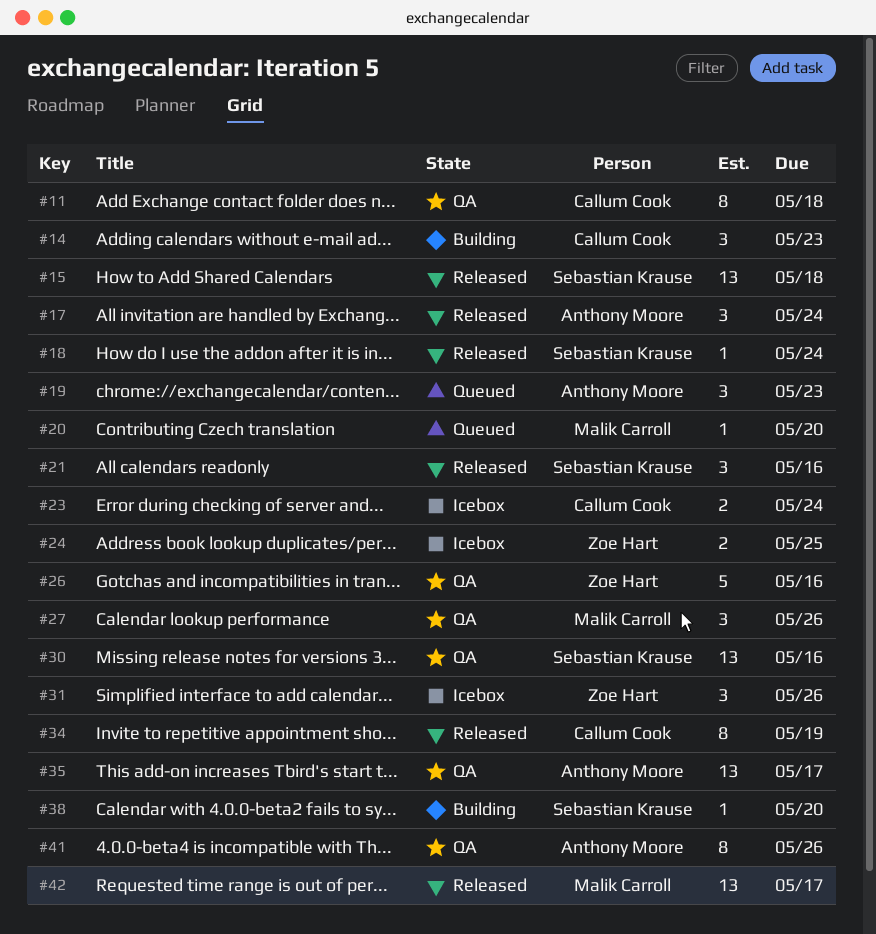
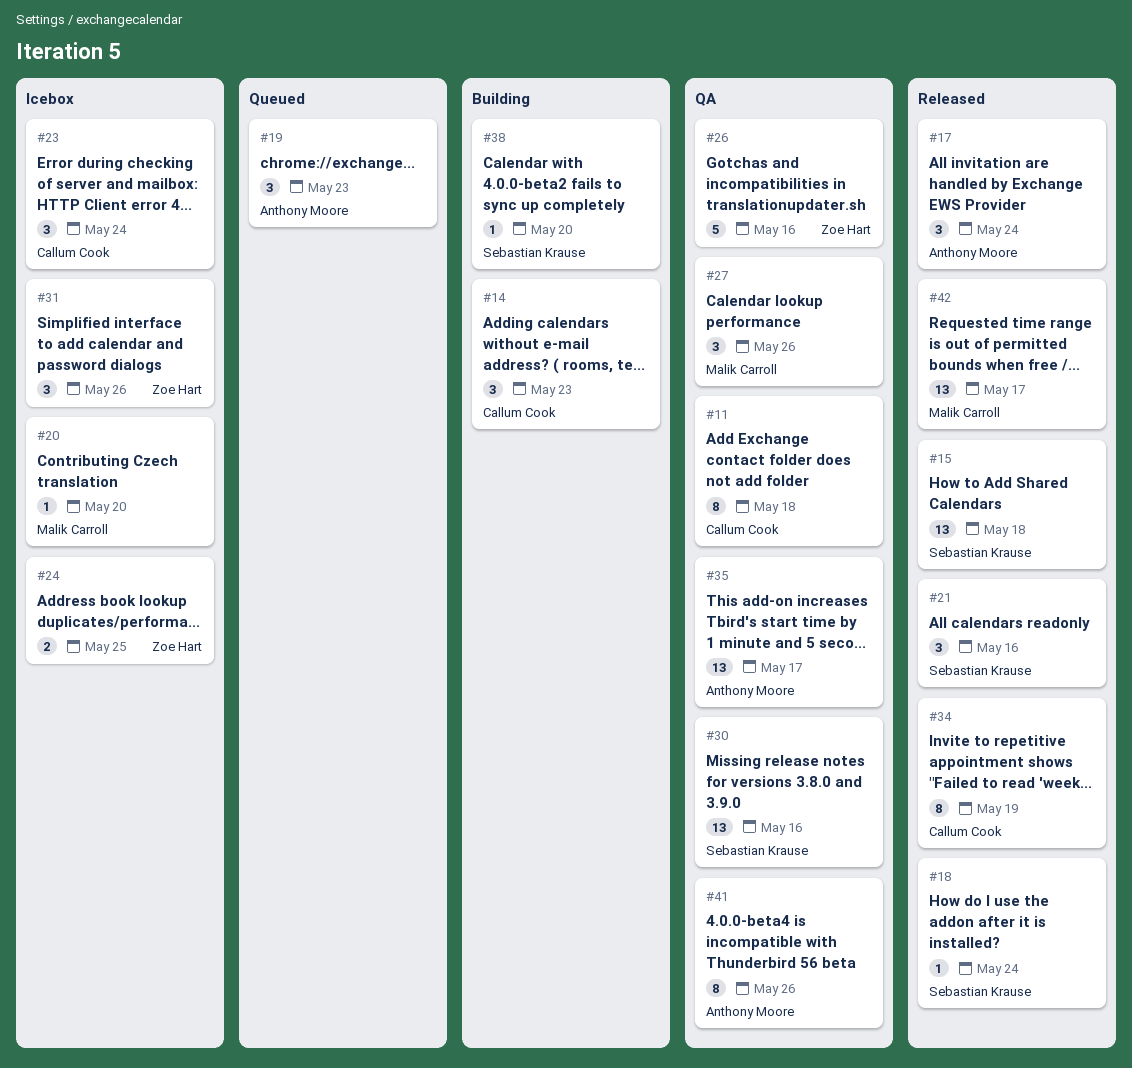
#20, status: Queued -> Icebox
#23, estimate: 2 -> 3

